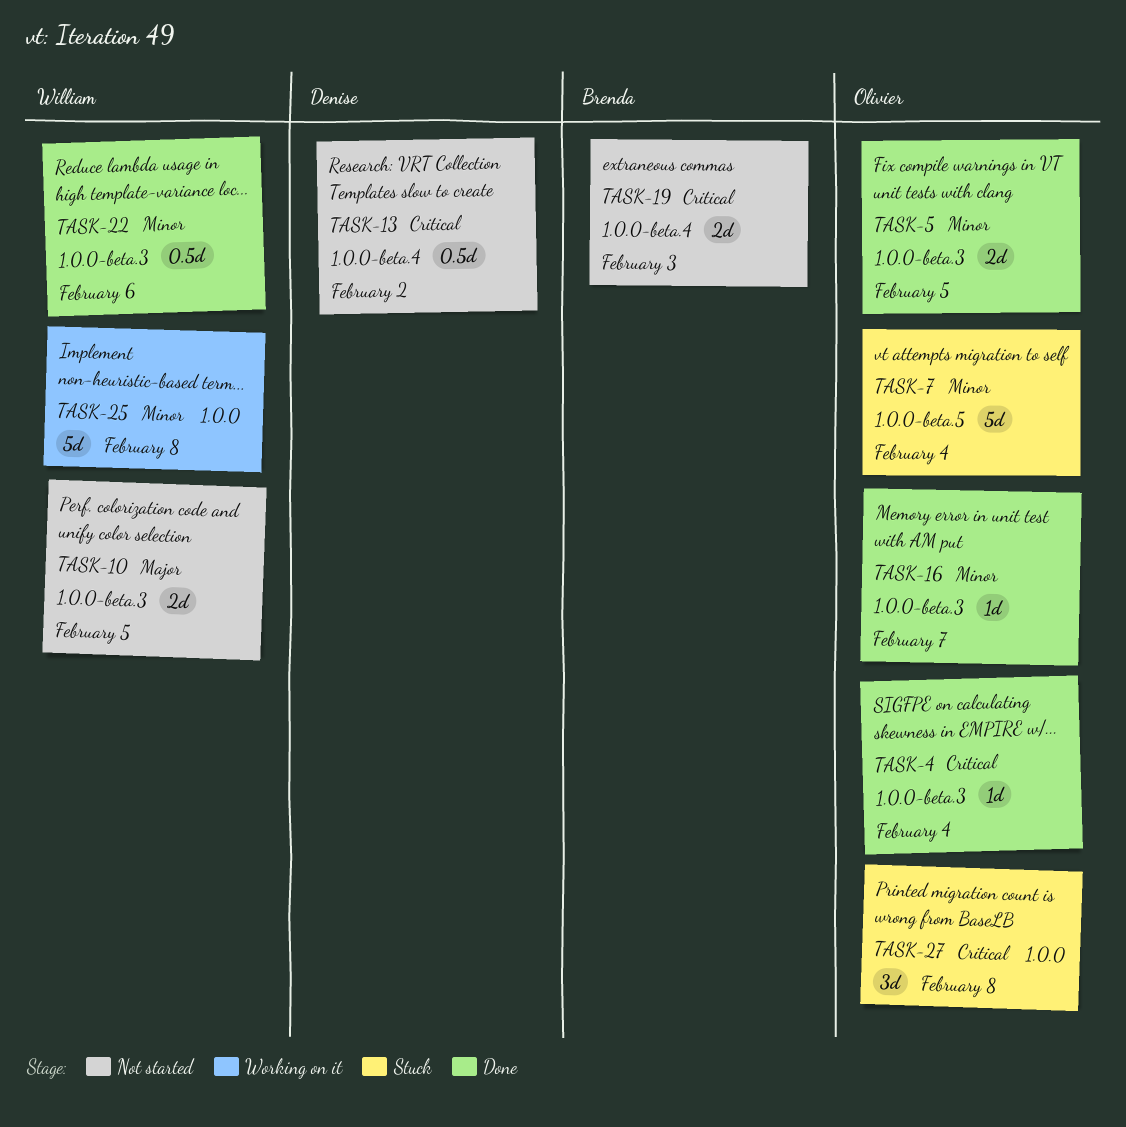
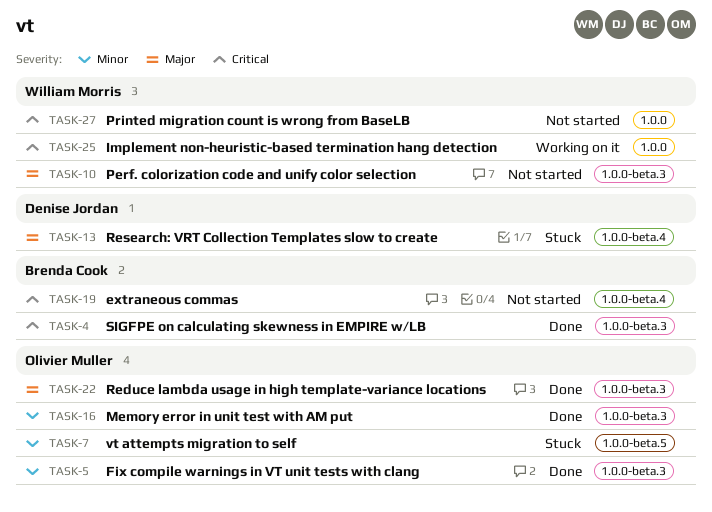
TASK-4, owner: Olivier Muller -> Brenda Cook
TASK-13, status: Not started -> Stuck
TASK-13, priority: Critical -> Major
TASK-22, owner: William Morris -> Olivier Muller
TASK-22, priority: Minor -> Major
TASK-25, priority: Minor -> Critical
TASK-27, status: Stuck -> Not started
TASK-27, owner: Olivier Muller -> William Morris

